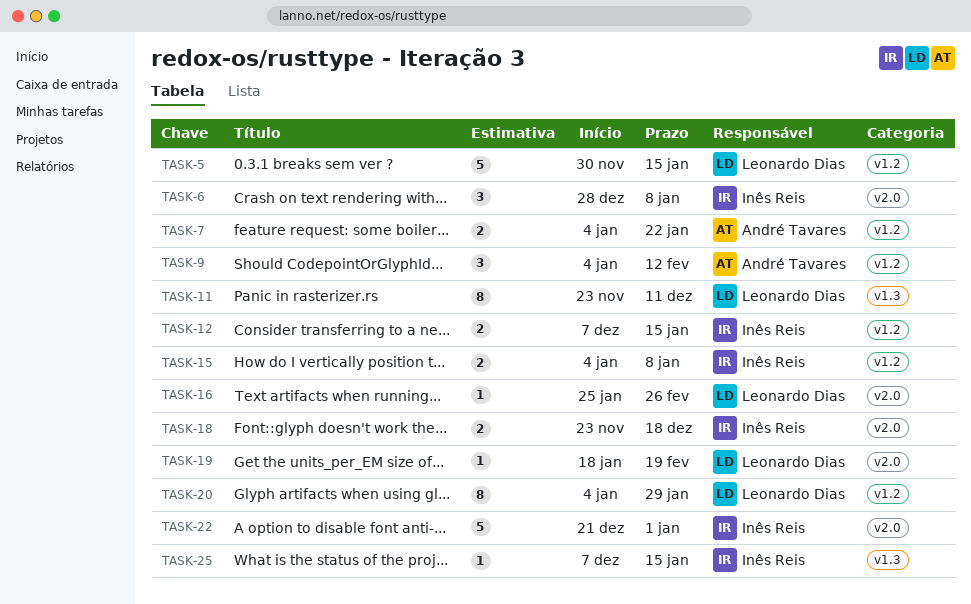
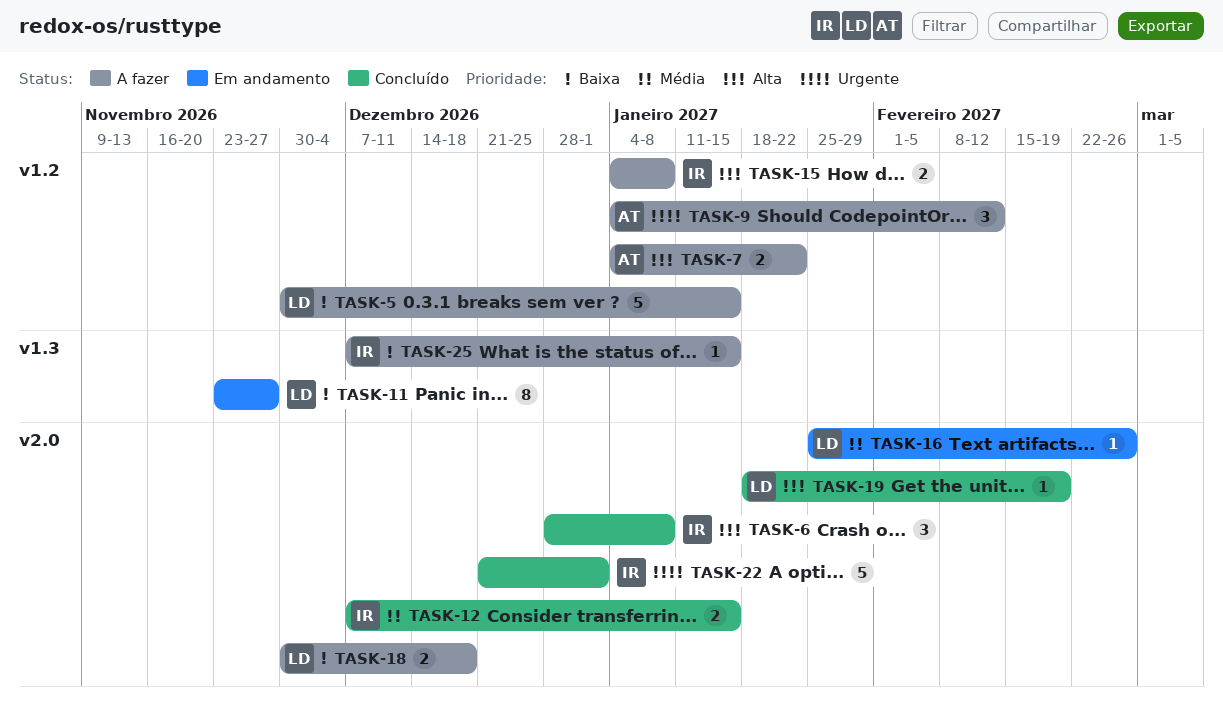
TASK-11, due: Dec 11 -> Nov 27
TASK-12, label: v1.2 -> v2.0
TASK-18, owner: Inês Reis -> Leonardo Dias
TASK-18, start: Nov 23 -> Nov 30
TASK-20: present -> none

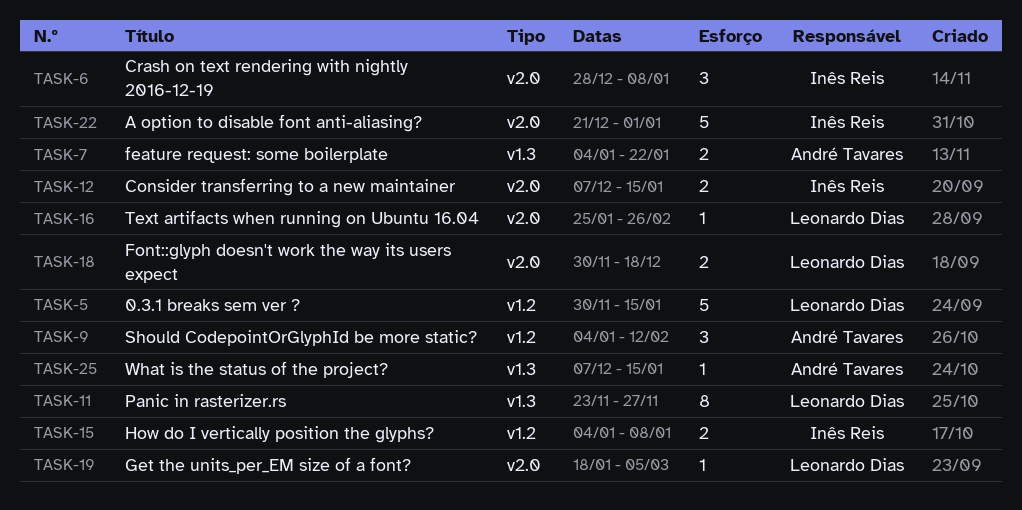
TASK-7, label: v1.2 -> v1.3
TASK-19, due: Feb 19 -> Mar 5
TASK-25, owner: Inês Reis -> André Tavares

